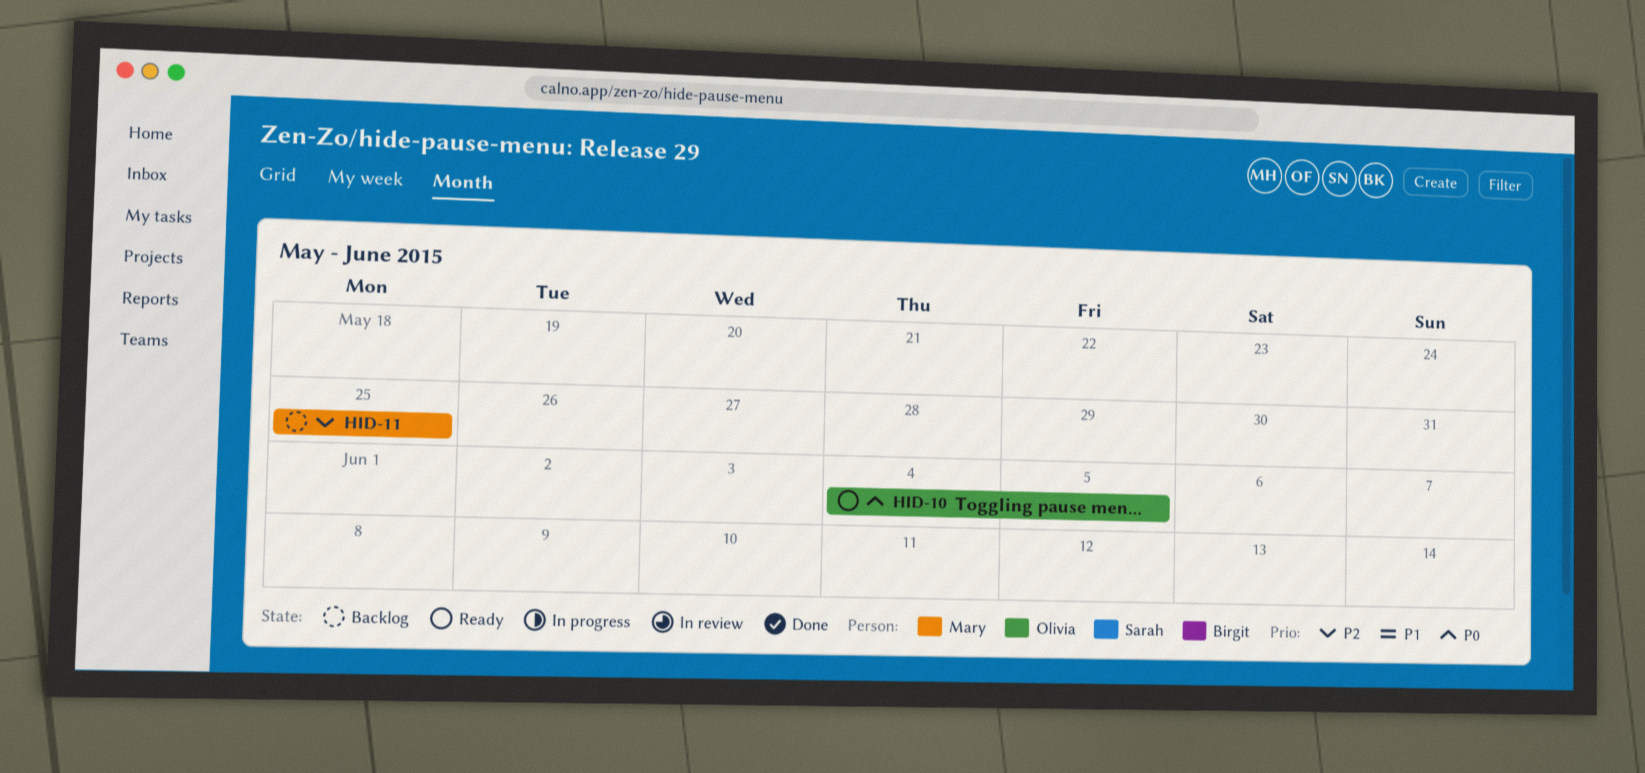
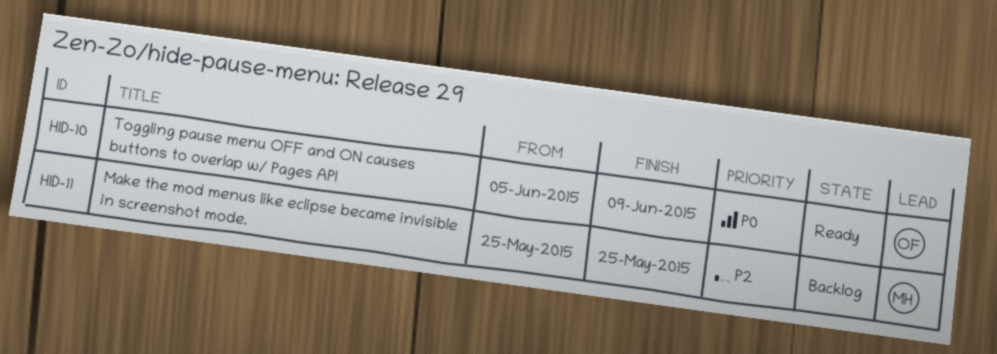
HID-10, start: Jun 4 -> Jun 5
HID-10, due: Jun 5 -> Jun 9

